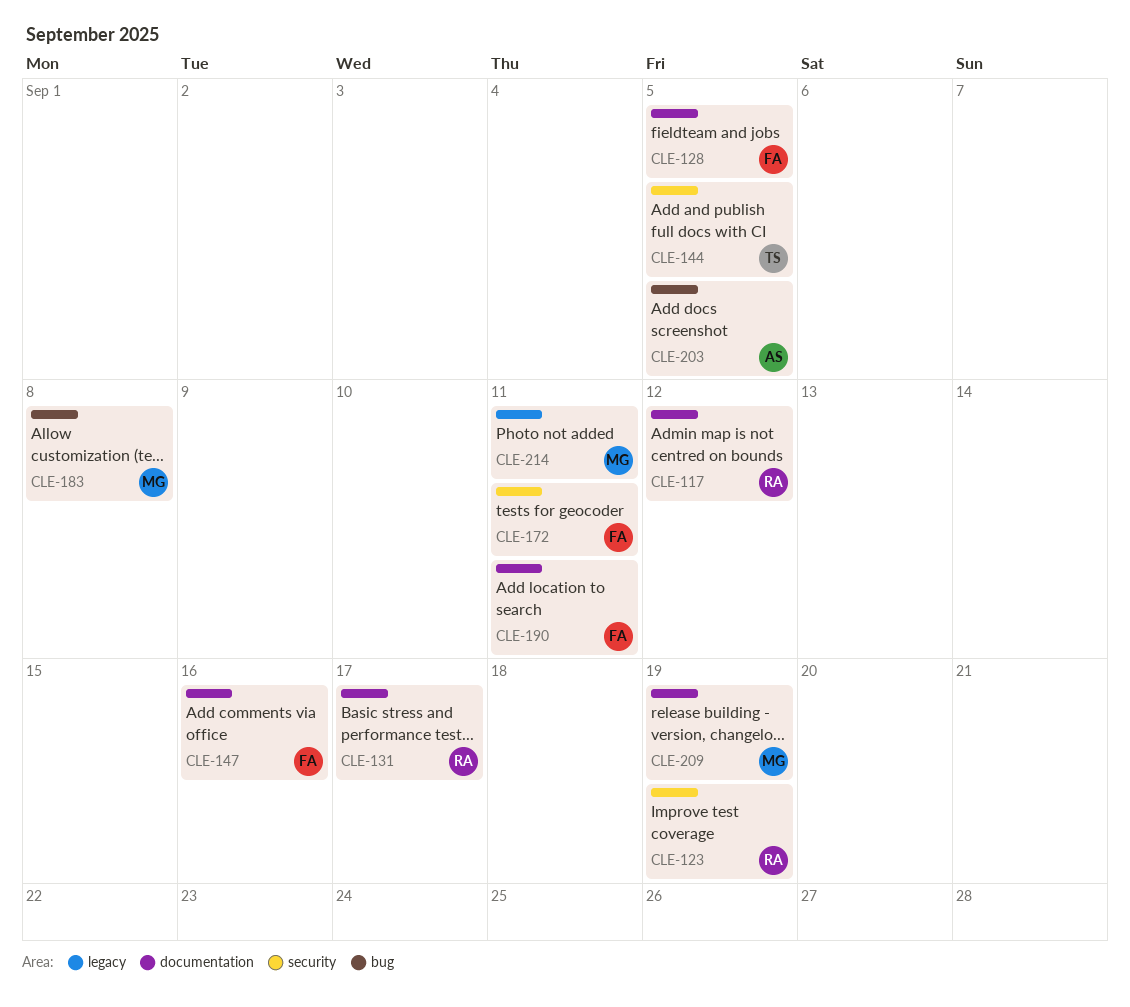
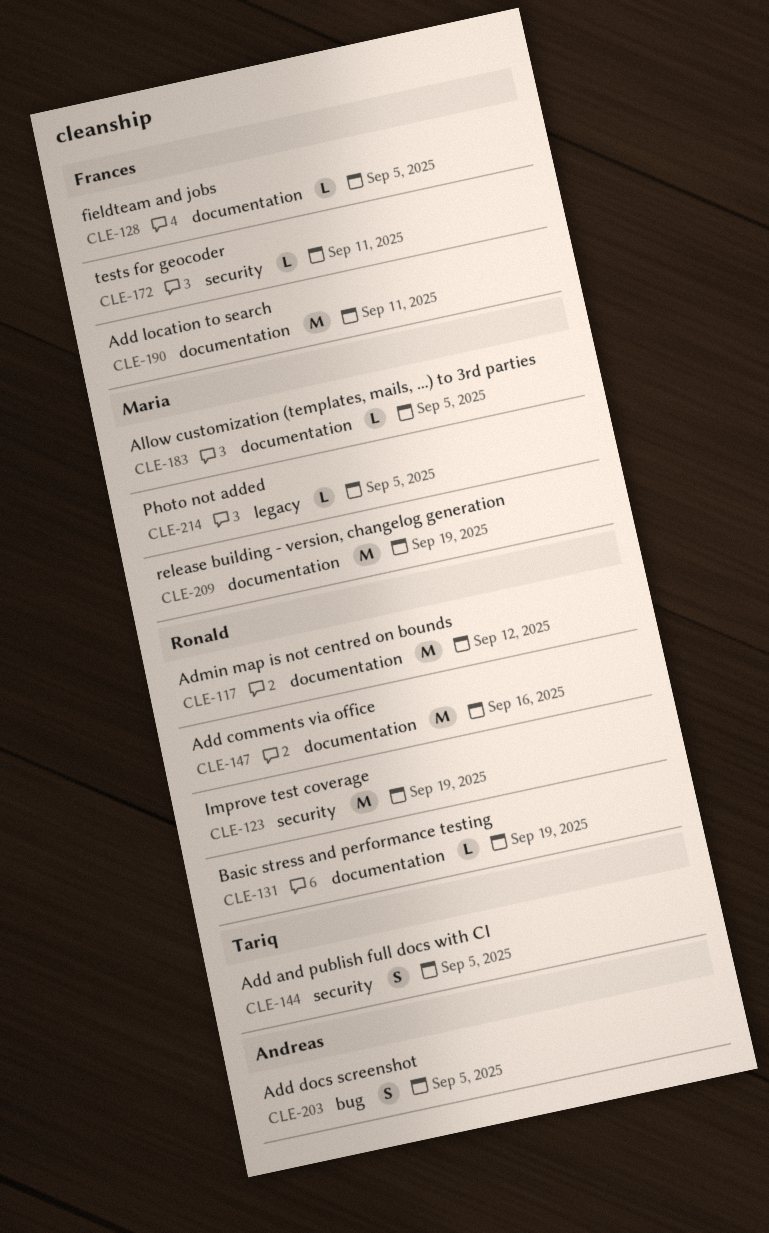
CLE-131, due: Sep 17 -> Sep 19
CLE-147, owner: Frances -> Ronald
CLE-183, label: bug -> documentation
CLE-183, due: Sep 8 -> Sep 5
CLE-214, due: Sep 11 -> Sep 5

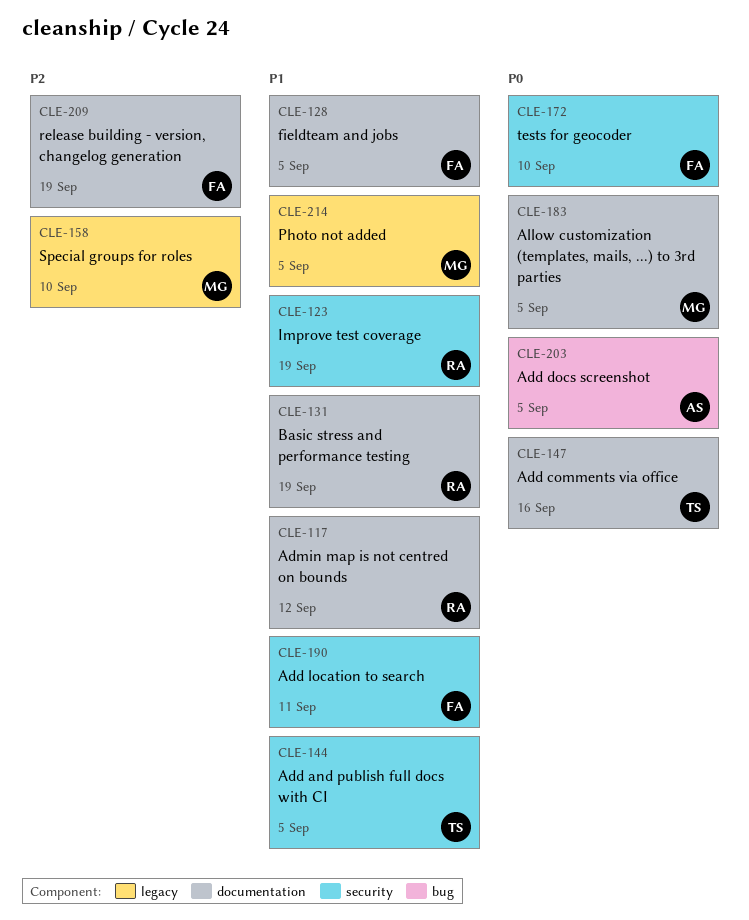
CLE-147, owner: Ronald -> Tariq
CLE-158: none -> present
CLE-172, due: Sep 11 -> Sep 10
CLE-190, label: documentation -> security
CLE-209, owner: Maria -> Frances

